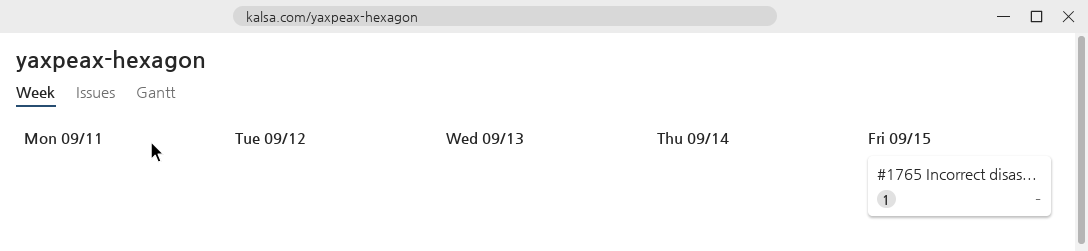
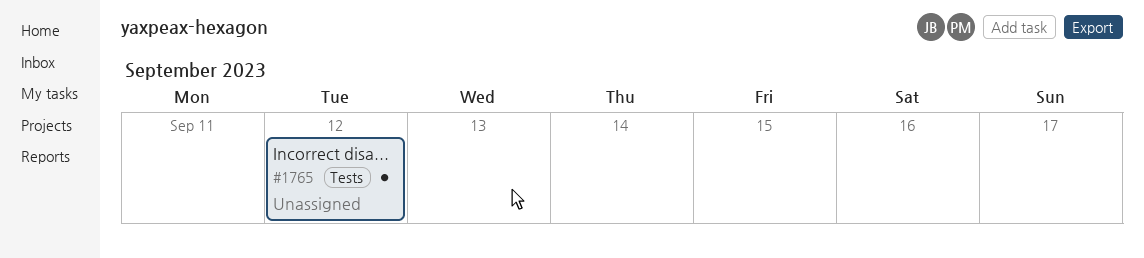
#1765, due: Sep 15 -> Sep 12

